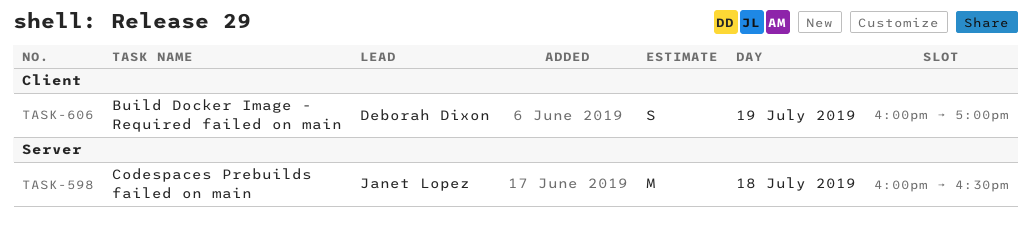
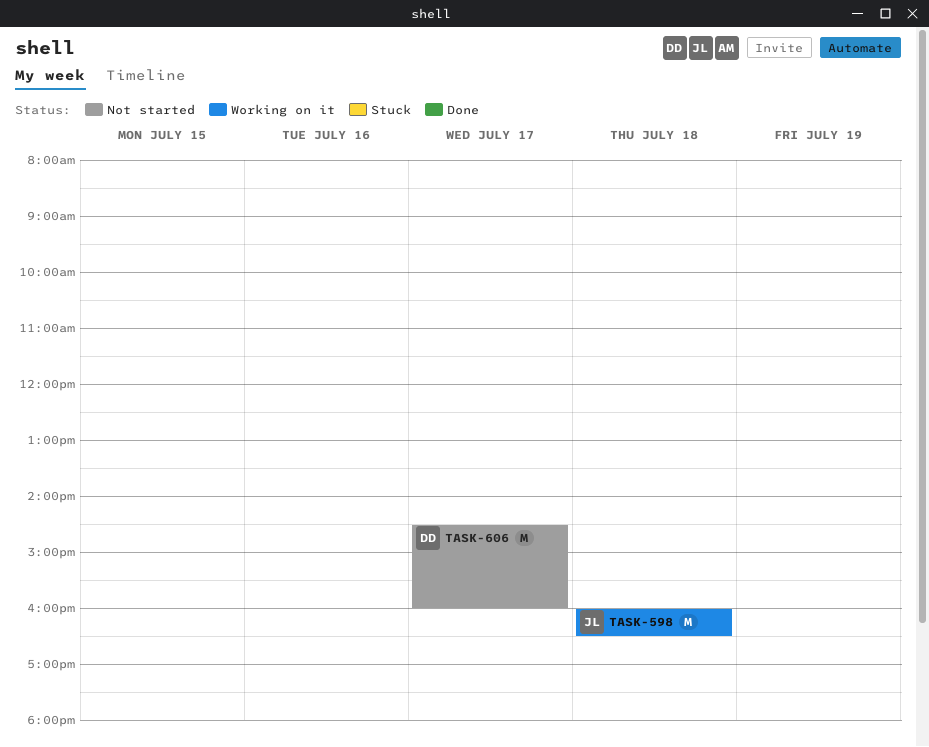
TASK-606, estimate: S -> M
TASK-606, day: Jul 19 -> Jul 17
TASK-606, begins: 16:00 -> 14:30
TASK-606, ends: 17:00 -> 16:00

